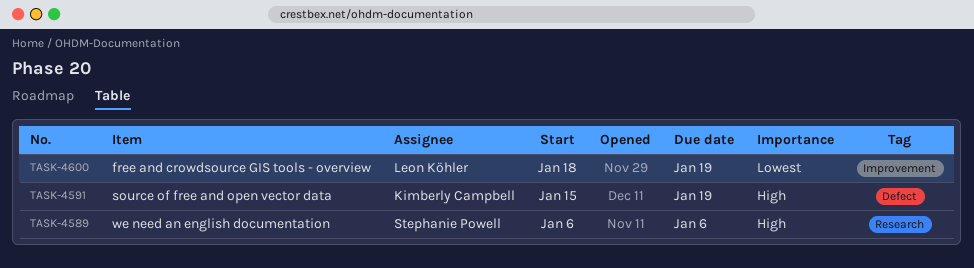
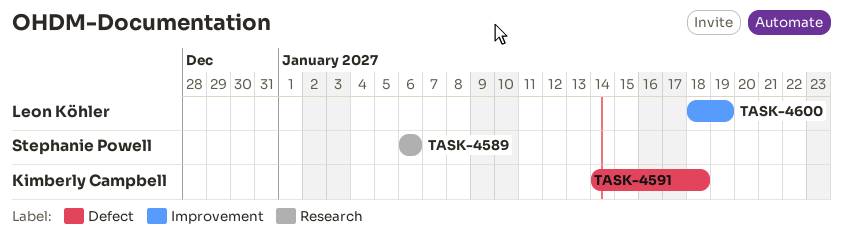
TASK-4591, start: Jan 15 -> Jan 14
TASK-4591, due: Jan 19 -> Jan 18

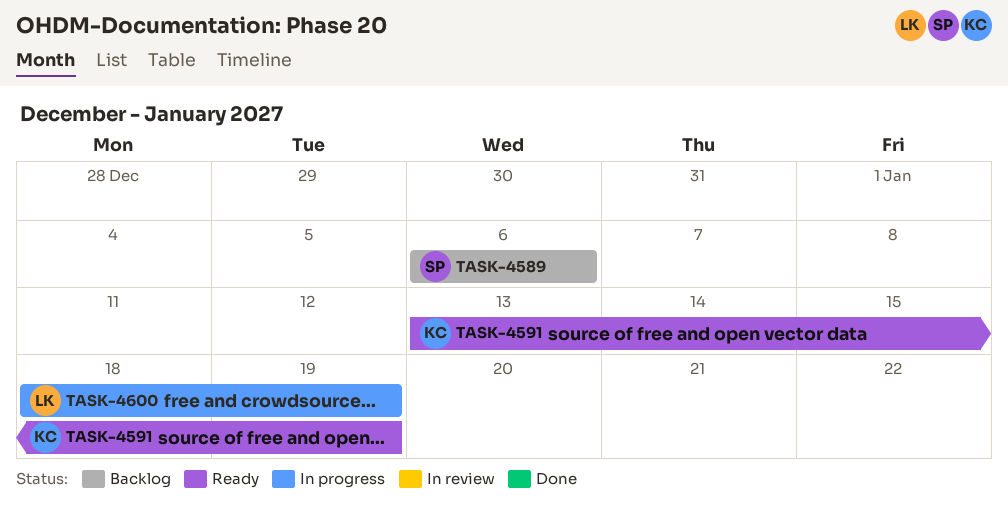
TASK-4591, start: Jan 14 -> Jan 13
TASK-4591, due: Jan 18 -> Jan 19

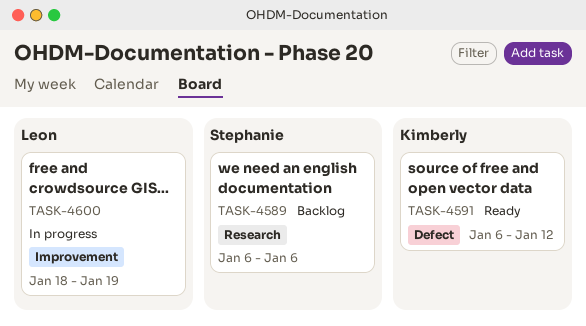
TASK-4591, start: Jan 13 -> Jan 6
TASK-4591, due: Jan 19 -> Jan 12

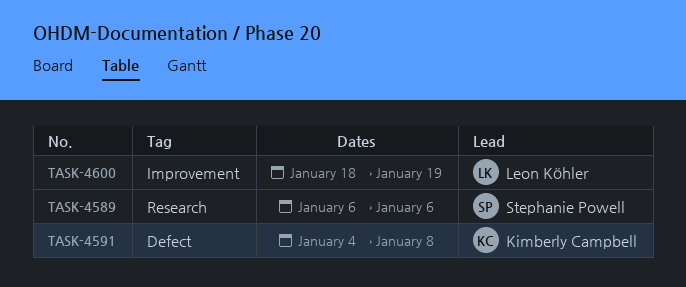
TASK-4591, start: Jan 6 -> Jan 4
TASK-4591, due: Jan 12 -> Jan 8

